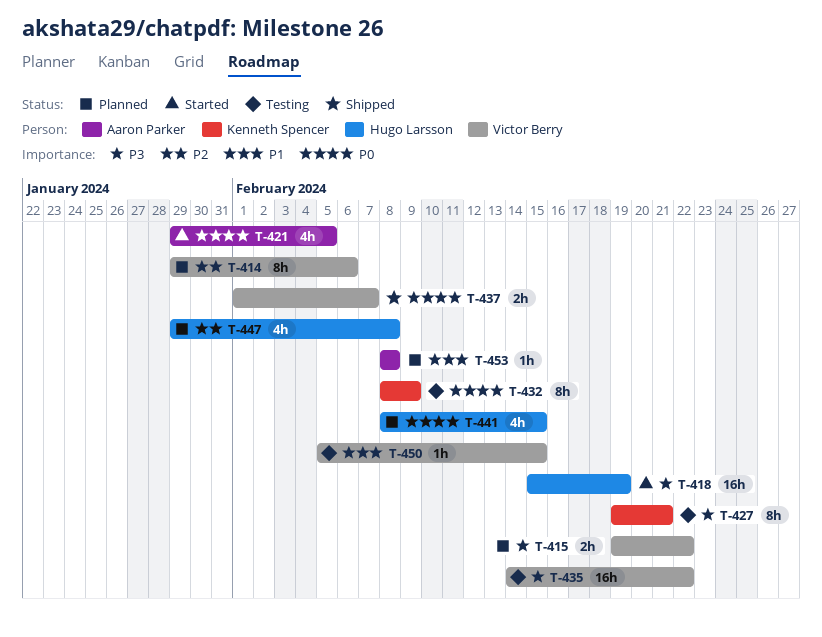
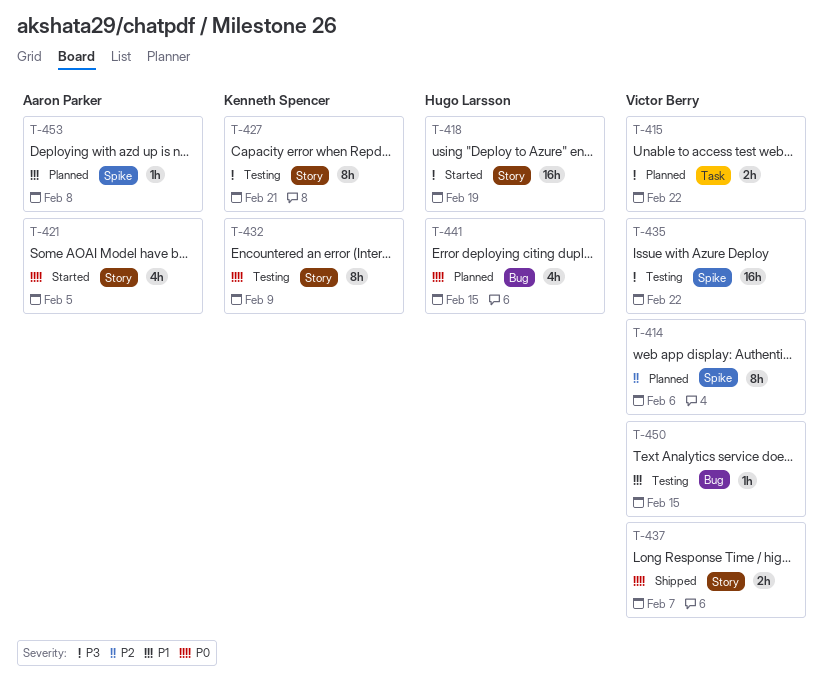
T-447: present -> none

